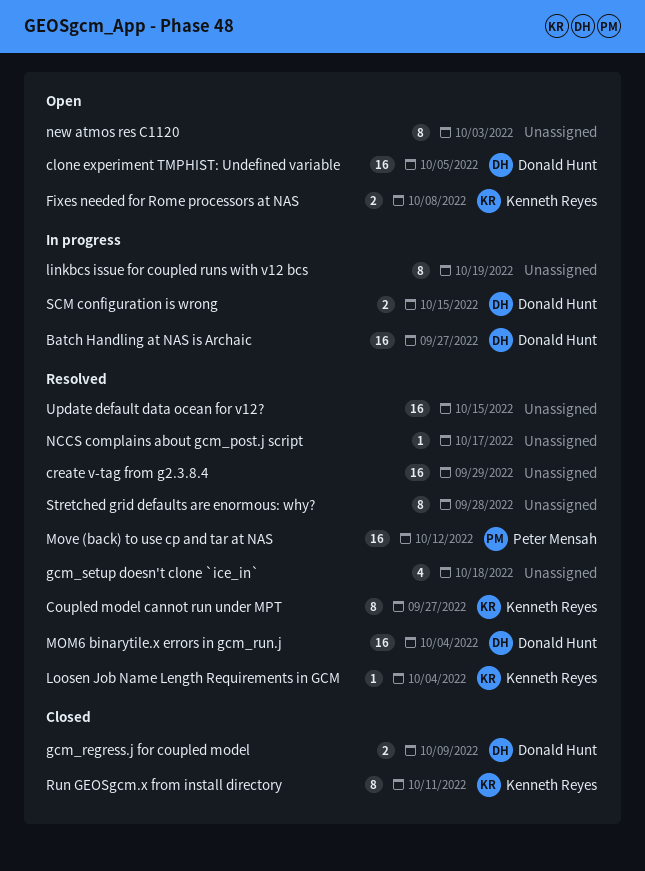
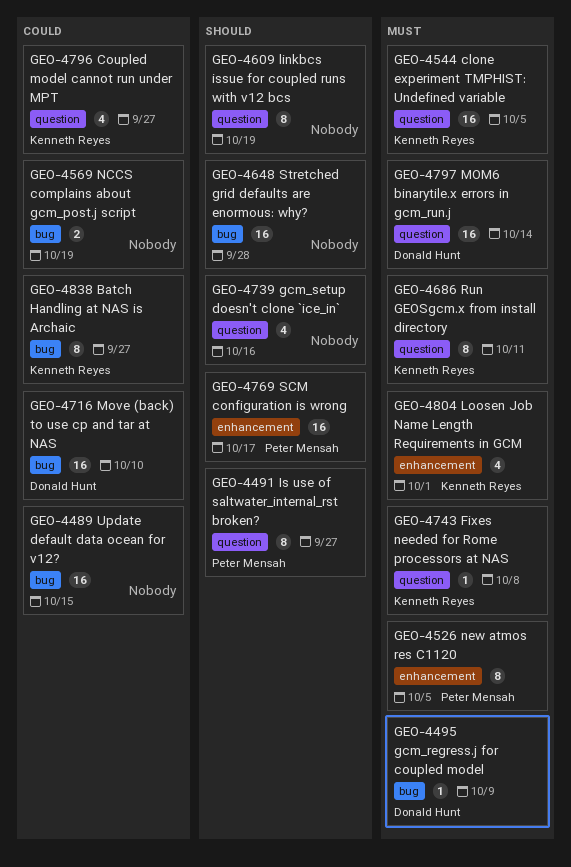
Batch Handling at NAS is Archaic, owner: Donald Hunt -> Kenneth Reyes
Batch Handling at NAS is Archaic, estimate: 16 -> 8
clone experiment TMPHIST: Undefined variable, owner: Donald Hunt -> Kenneth Reyes
Coupled model cannot run under MPT, estimate: 8 -> 4
create v-tag from g2.3.8.4: present -> none
Fixes needed for Rome processors at NAS, estimate: 2 -> 1
gcm_regress.j for coupled model, estimate: 2 -> 1
gcm_setup doesn't clone `ice_in`, due: Oct 18 -> Oct 16
Is use of saltwater_internal_rst broken?: none -> present
Loosen Job Name Length Requirements in GCM, estimate: 1 -> 4
Loosen Job Name Length Requirements in GCM, due: Oct 4 -> Oct 1
MOM6 binarytile.x errors in gcm_run.j, due: Oct 4 -> Oct 14
Move (back) to use cp and tar at NAS, owner: Peter Mensah -> Donald Hunt
Move (back) to use cp and tar at NAS, due: Oct 12 -> Oct 10
NCCS complains about gcm_post.j script, estimate: 1 -> 2
NCCS complains about gcm_post.j script, due: Oct 17 -> Oct 19
new atmos res C1120, owner: none -> Peter Mensah
new atmos res C1120, due: Oct 3 -> Oct 5
SCM configuration is wrong, owner: Donald Hunt -> Peter Mensah
SCM configuration is wrong, estimate: 2 -> 16
SCM configuration is wrong, due: Oct 15 -> Oct 17
Stretched grid defaults are enormous: why?, estimate: 8 -> 16

